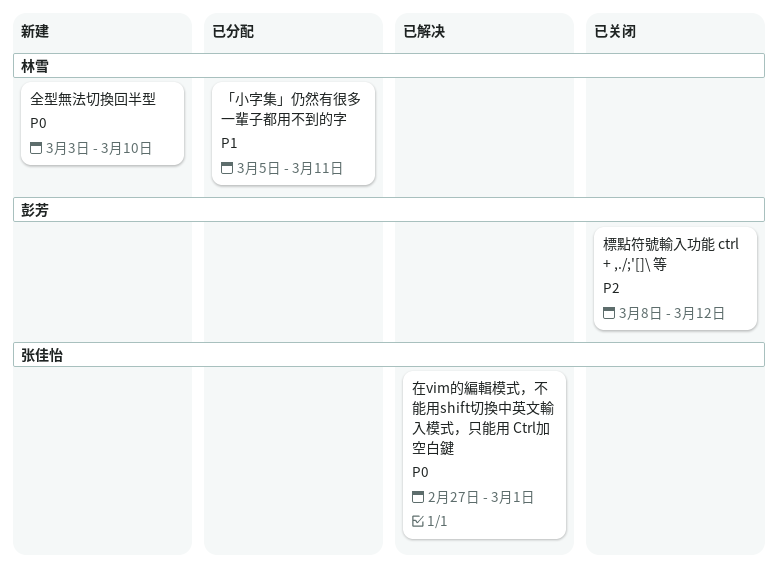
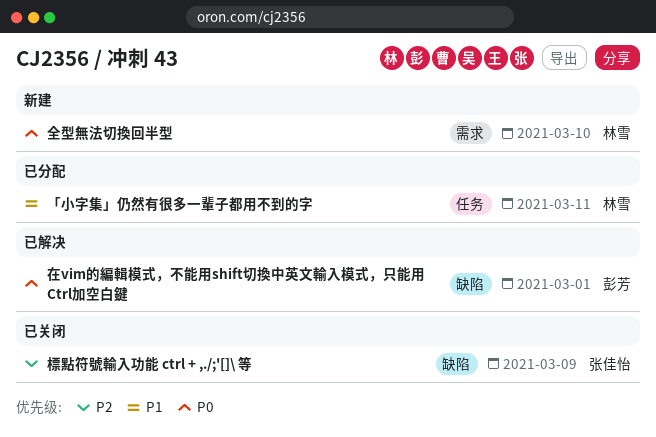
在vim的編輯模式，不能用shift切換中英文輸入模式，只能用 Ctrl加空白鍵, owner: 张佳怡 -> 彭芳
標點符號輸入功能 ctrl + ,./;'[]\ 等, owner: 彭芳 -> 张佳怡
標點符號輸入功能 ctrl + ,./;'[]\ 等, due: Mar 12 -> Mar 9

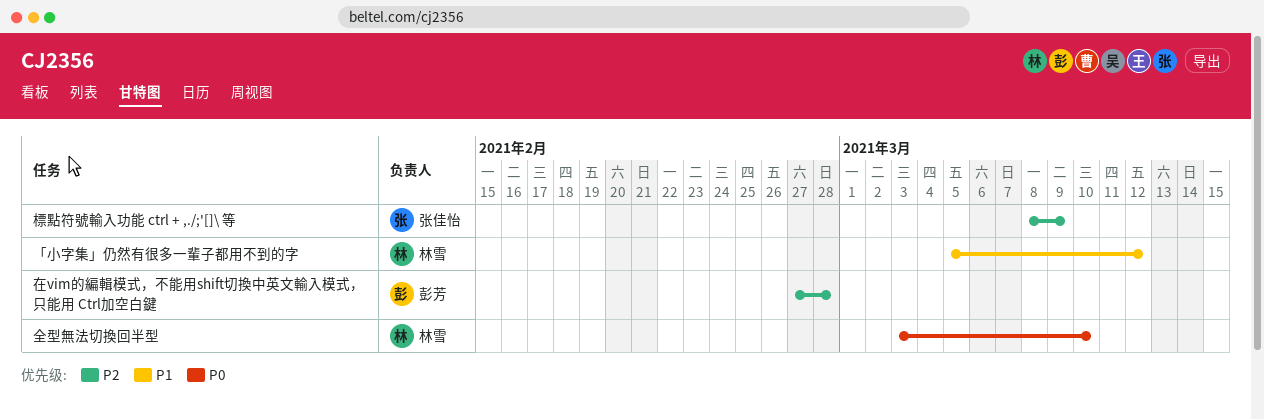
「小字集」仍然有很多一輩子都用不到的字, due: Mar 11 -> Mar 12
在vim的編輯模式，不能用shift切換中英文輸入模式，只能用 Ctrl加空白鍵, priority: P0 -> P2
在vim的編輯模式，不能用shift切換中英文輸入模式，只能用 Ctrl加空白鍵, due: Mar 1 -> Feb 28

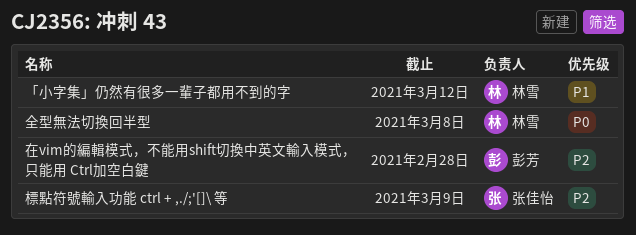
全型無法切換回半型, due: Mar 10 -> Mar 8

